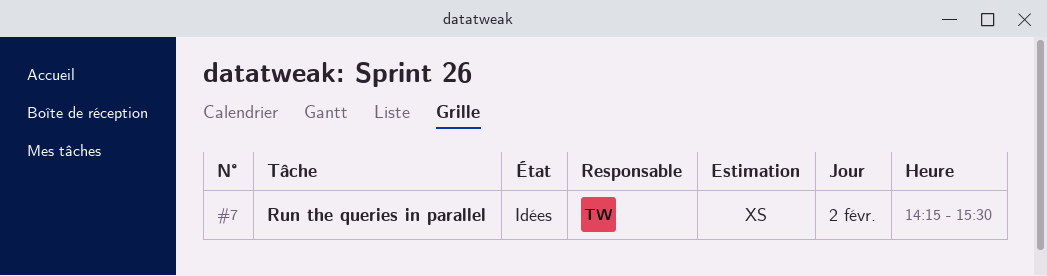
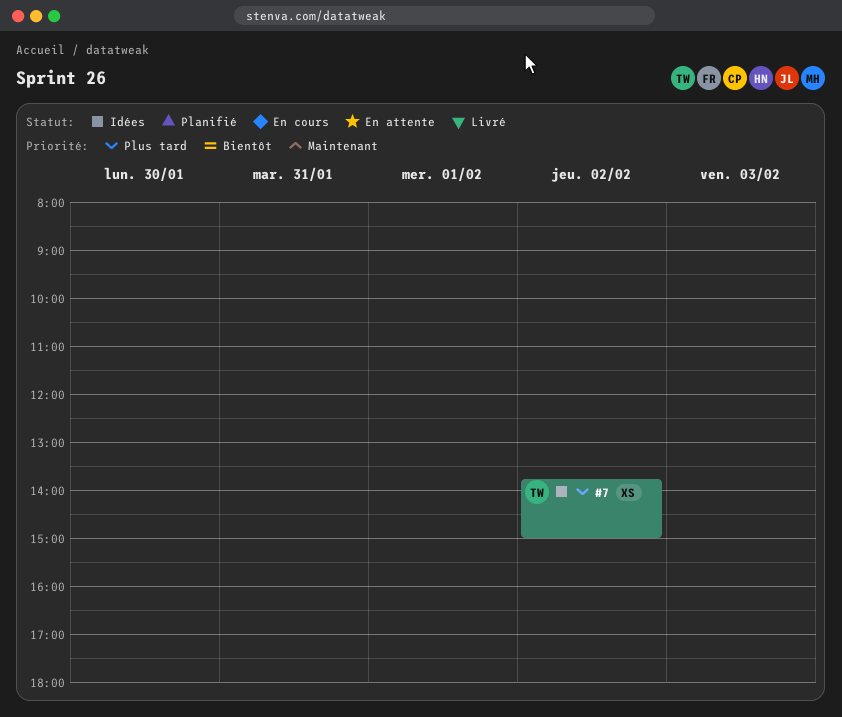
#7, begins: 14:15 -> 13:45
#7, ends: 15:30 -> 15:00

